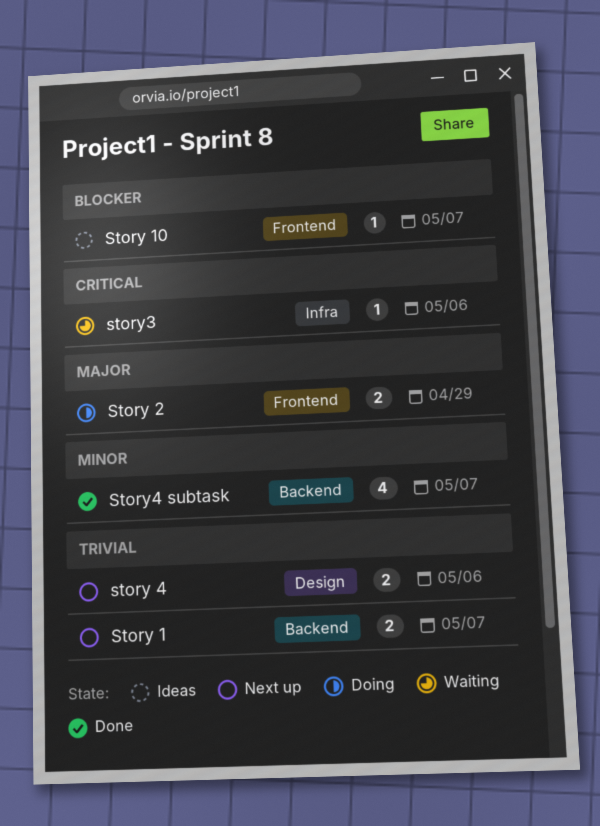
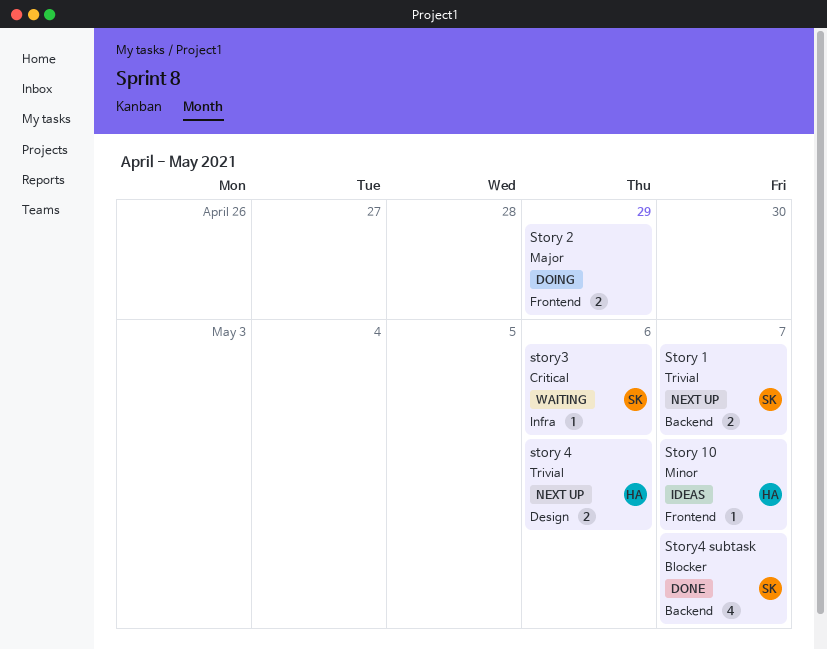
Story 10, priority: Blocker -> Minor
Story4 subtask, priority: Minor -> Blocker

